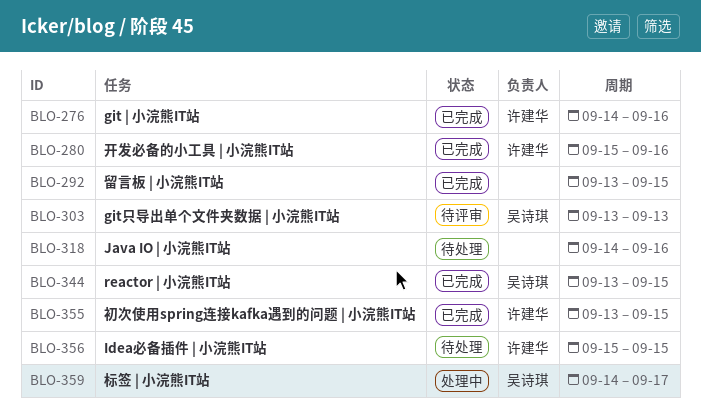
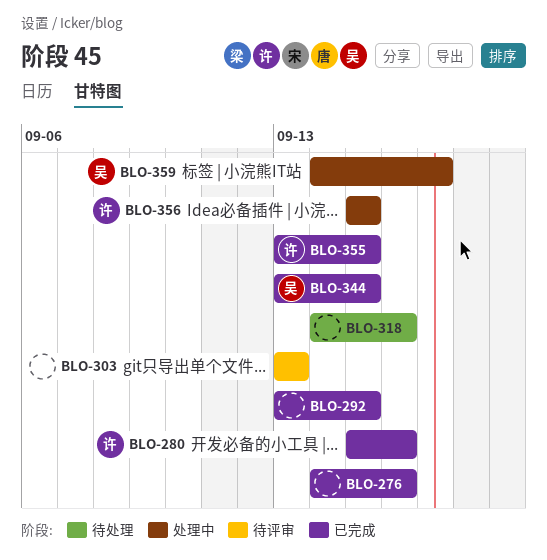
BLO-276, owner: 许建华 -> none
BLO-303, owner: 吴诗琪 -> none
BLO-356, status: 待处理 -> 处理中

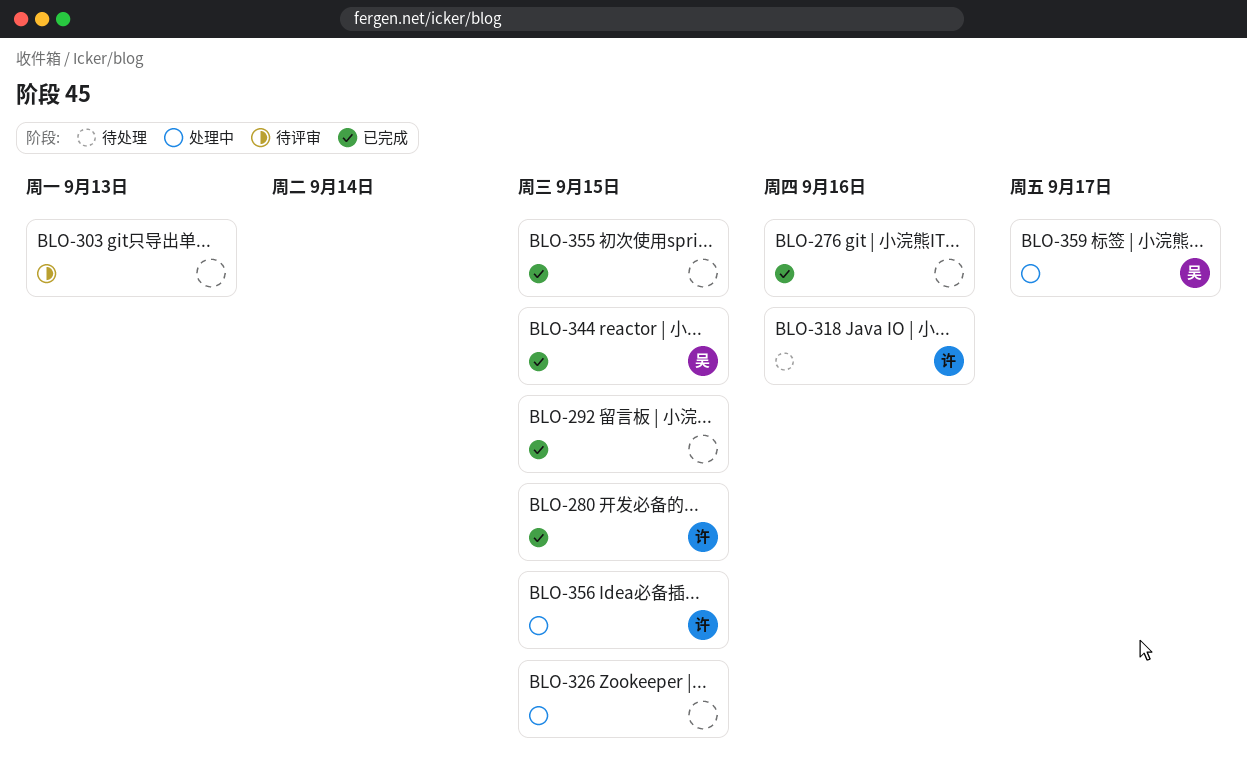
BLO-280, due: Sep 16 -> Sep 15
BLO-318, owner: none -> 许
BLO-326: none -> present
BLO-355, owner: 许 -> none

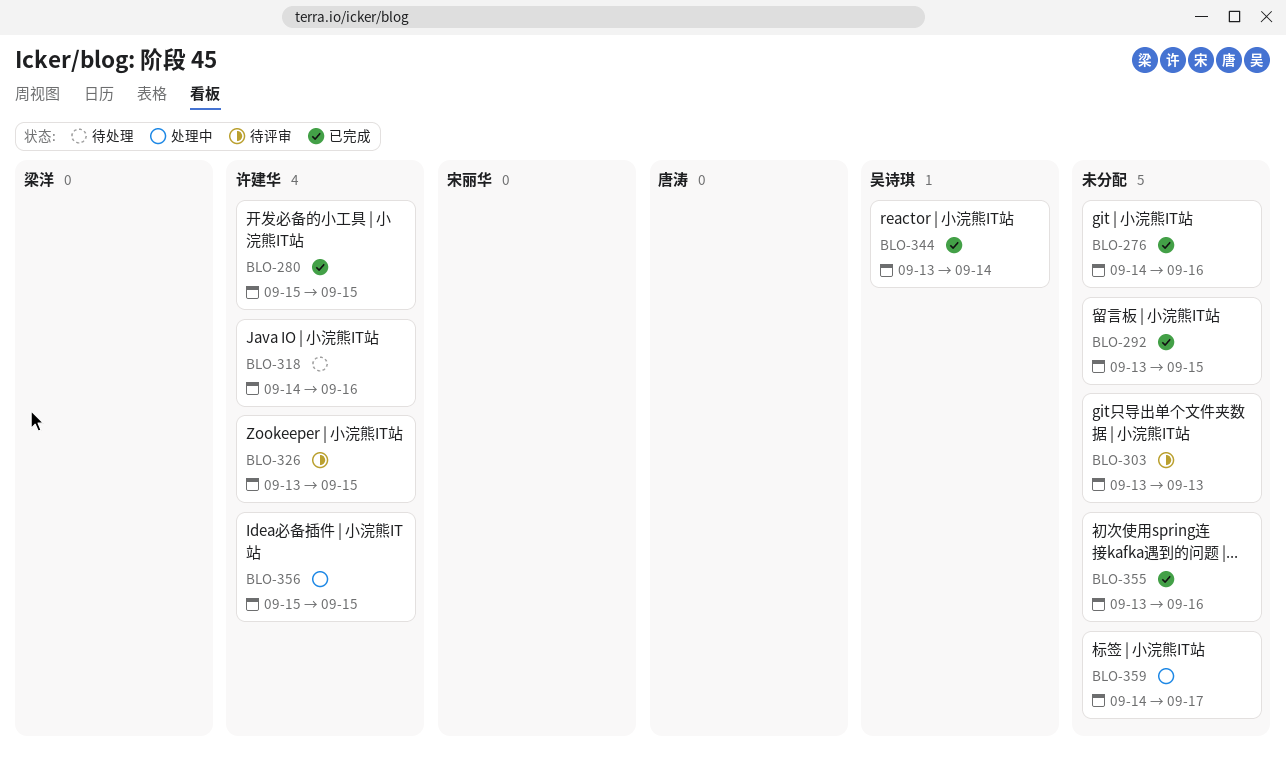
BLO-326, status: 处理中 -> 待评审
BLO-326, owner: none -> 许建华
BLO-344, due: Sep 15 -> Sep 14
BLO-355, due: Sep 15 -> Sep 16
BLO-359, owner: 吴诗琪 -> none

